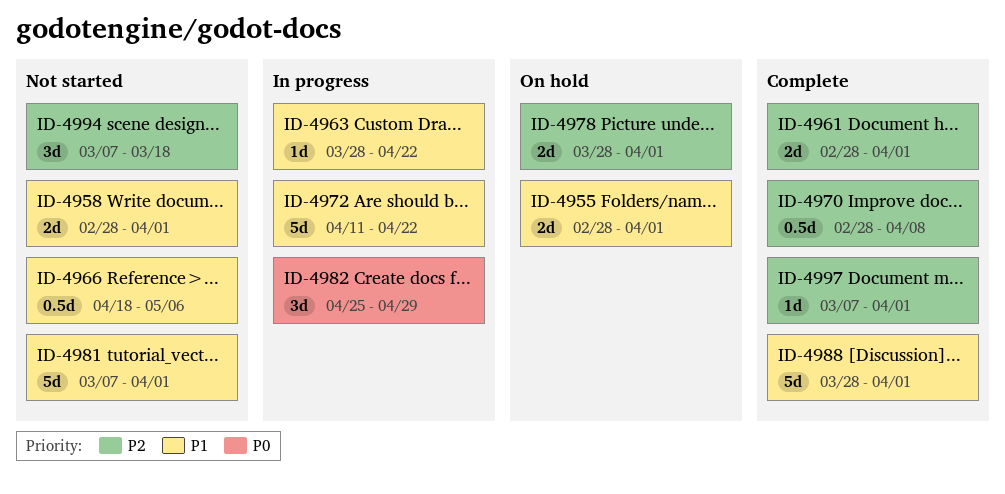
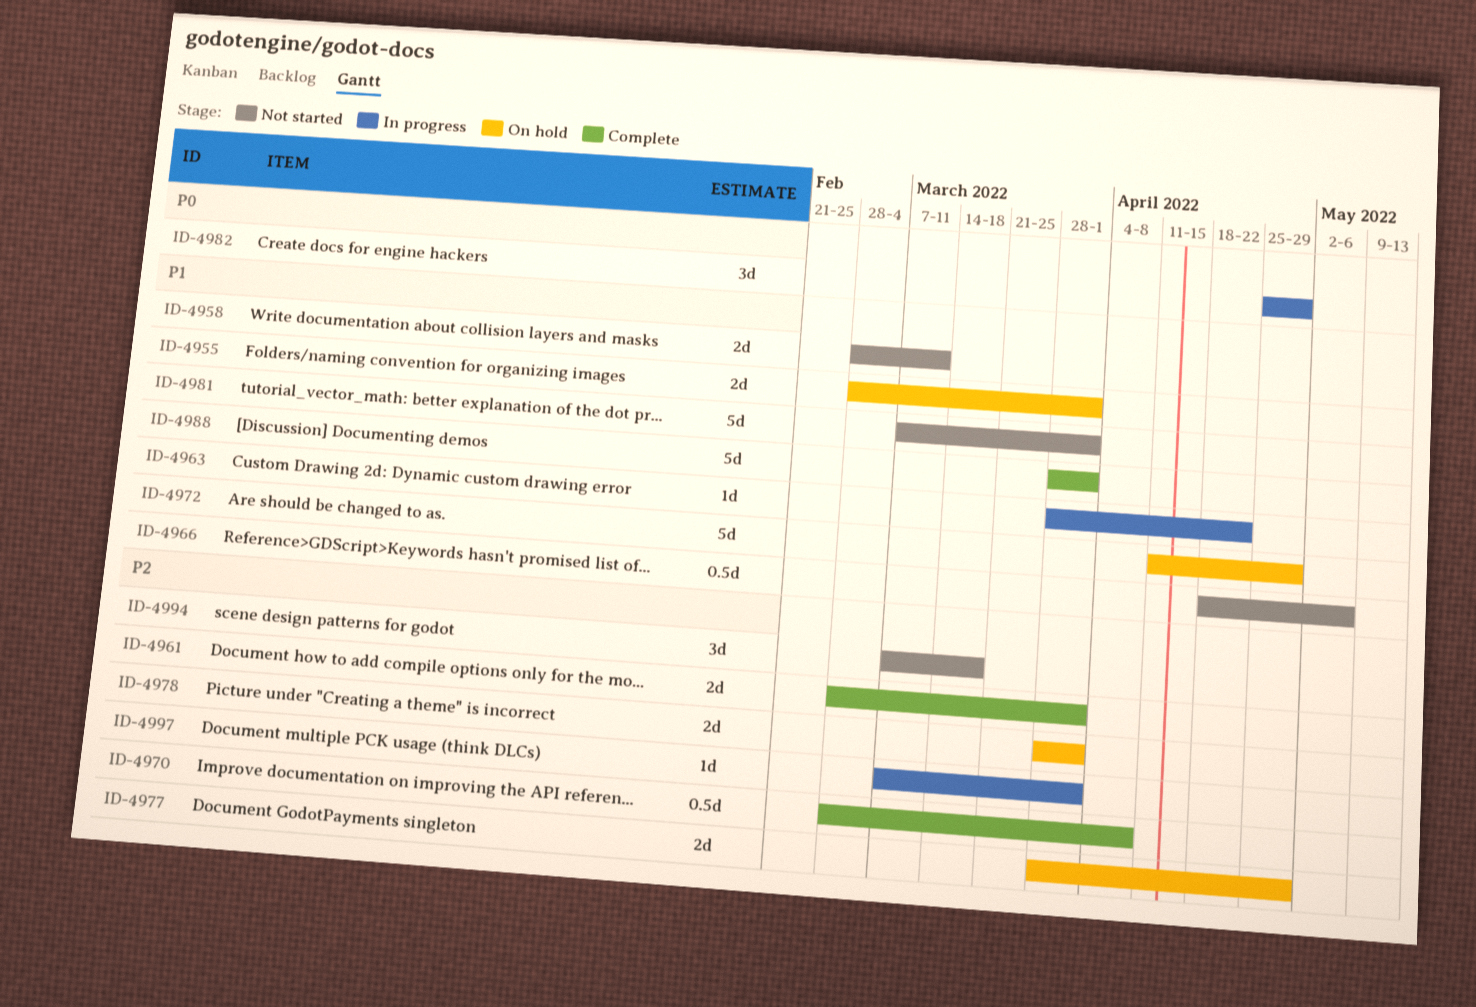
ID-4958, due: Apr 1 -> Mar 11
ID-4972, status: In progress -> On hold
ID-4972, due: Apr 22 -> Apr 29
ID-4977: none -> present
ID-4997, status: Complete -> In progress

